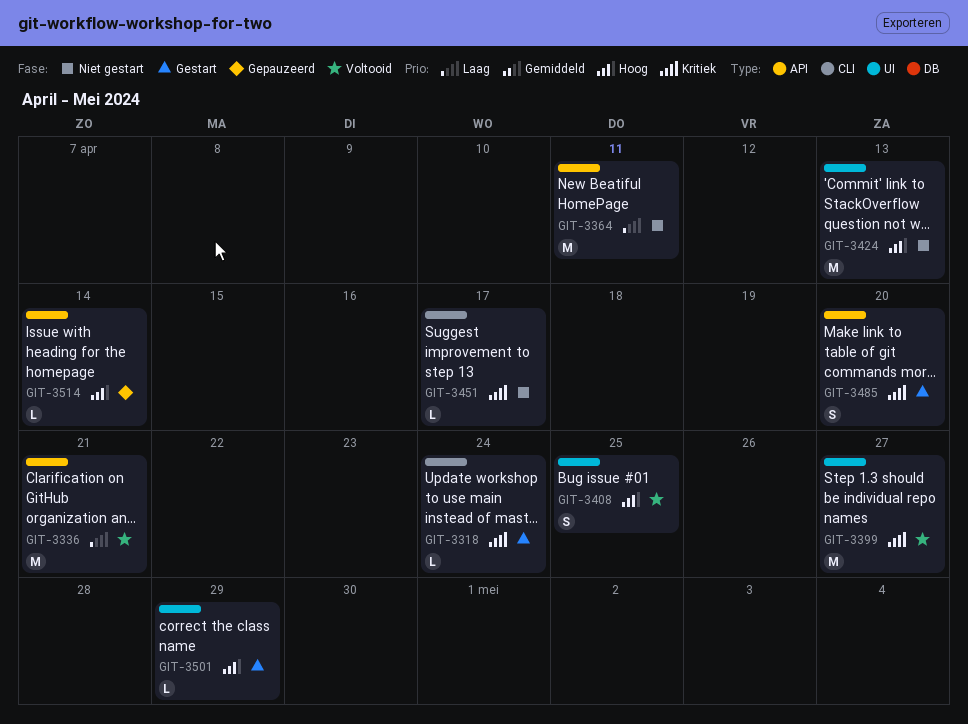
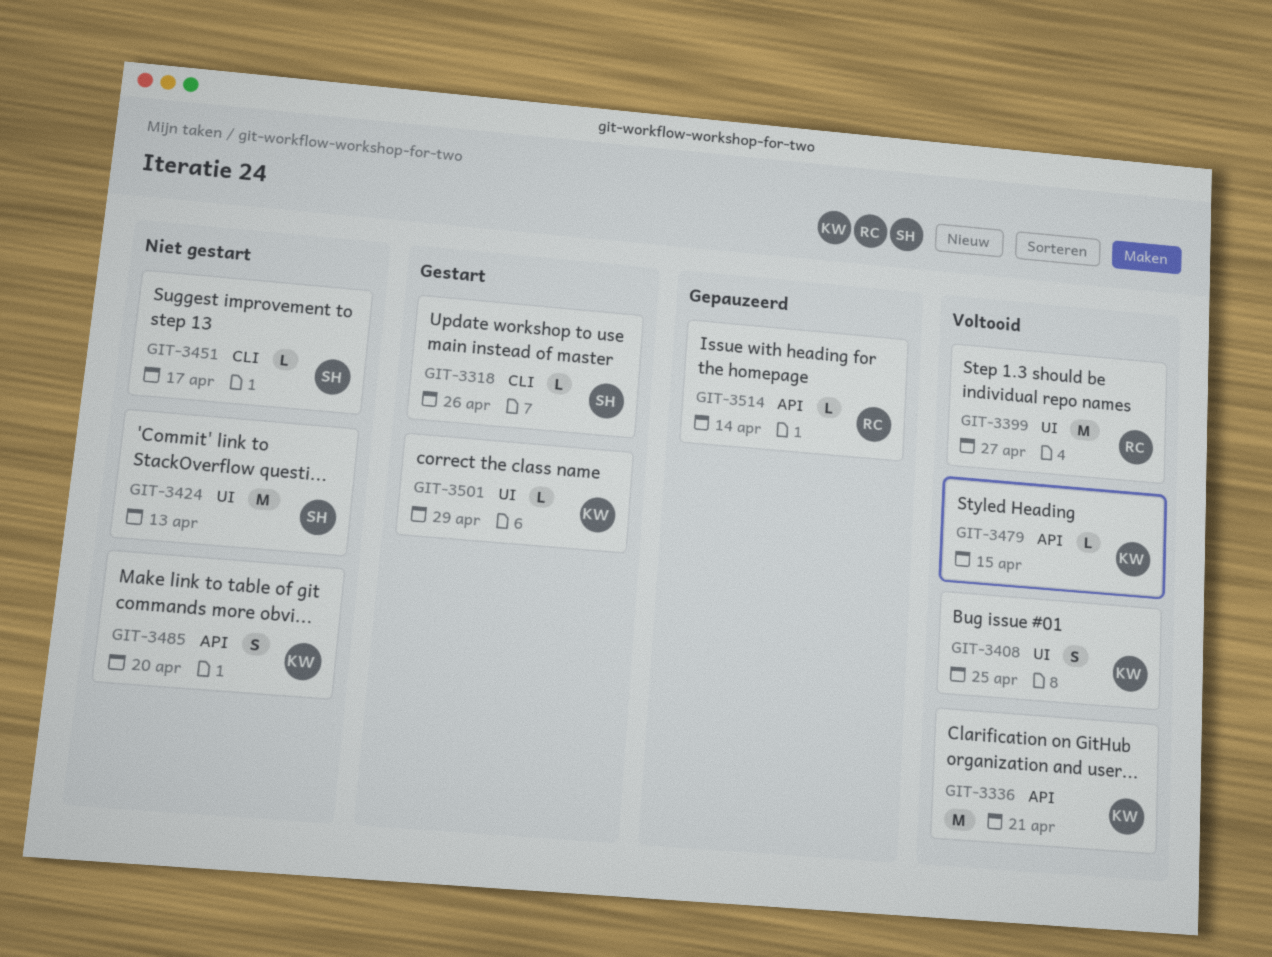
GIT-3318, due: Apr 24 -> Apr 26
GIT-3364: present -> none
GIT-3479: none -> present
GIT-3485, status: Gestart -> Niet gestart

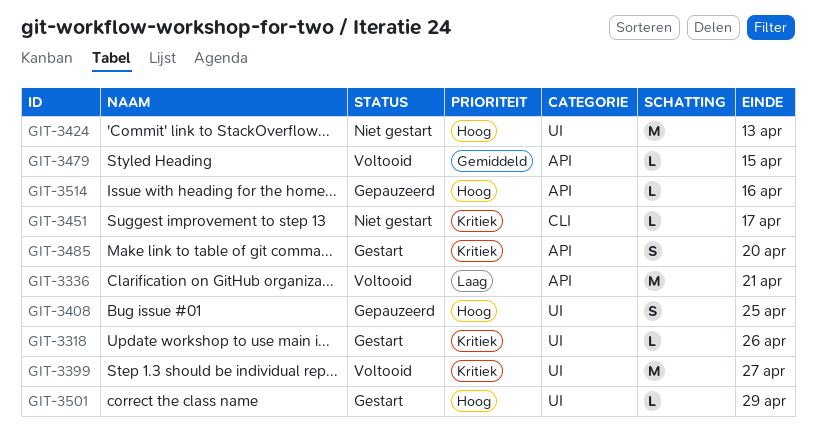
GIT-3318, label: CLI -> UI
GIT-3408, status: Voltooid -> Gepauzeerd
GIT-3485, status: Niet gestart -> Gestart
GIT-3514, due: Apr 14 -> Apr 16

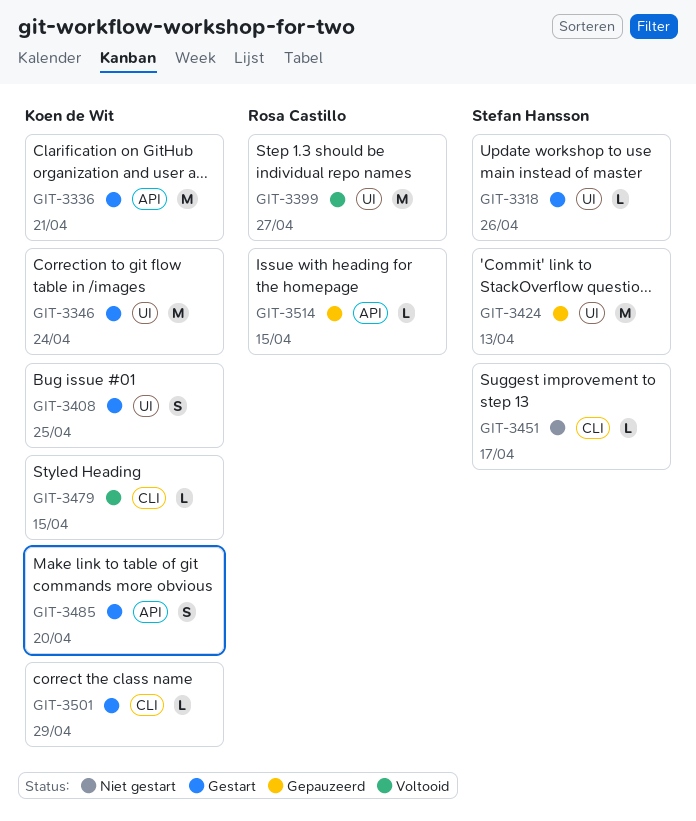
GIT-3336, status: Voltooid -> Gestart
GIT-3346: none -> present
GIT-3408, status: Gepauzeerd -> Gestart
GIT-3424, status: Niet gestart -> Gepauzeerd
GIT-3479, label: API -> CLI
GIT-3501, label: UI -> CLI
GIT-3514, due: Apr 16 -> Apr 15

